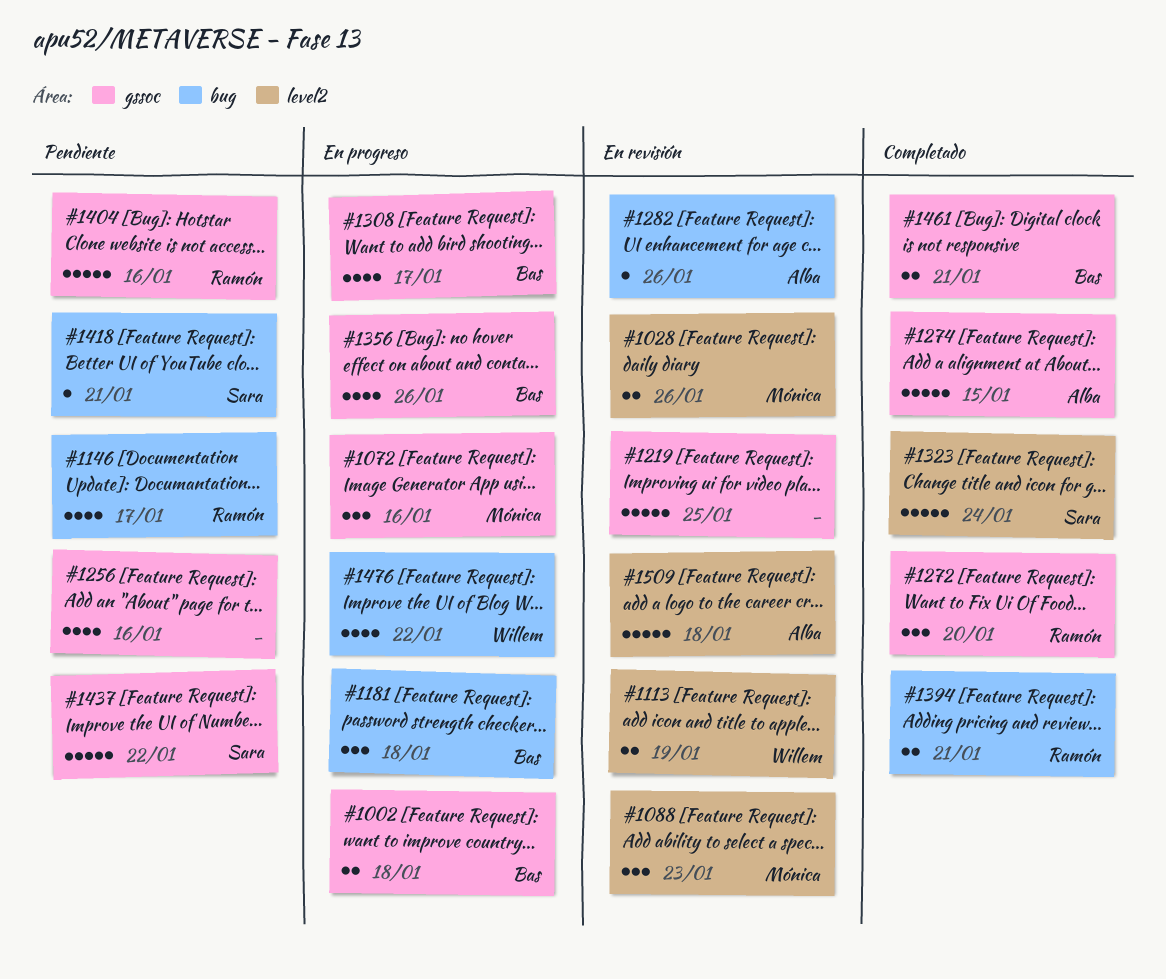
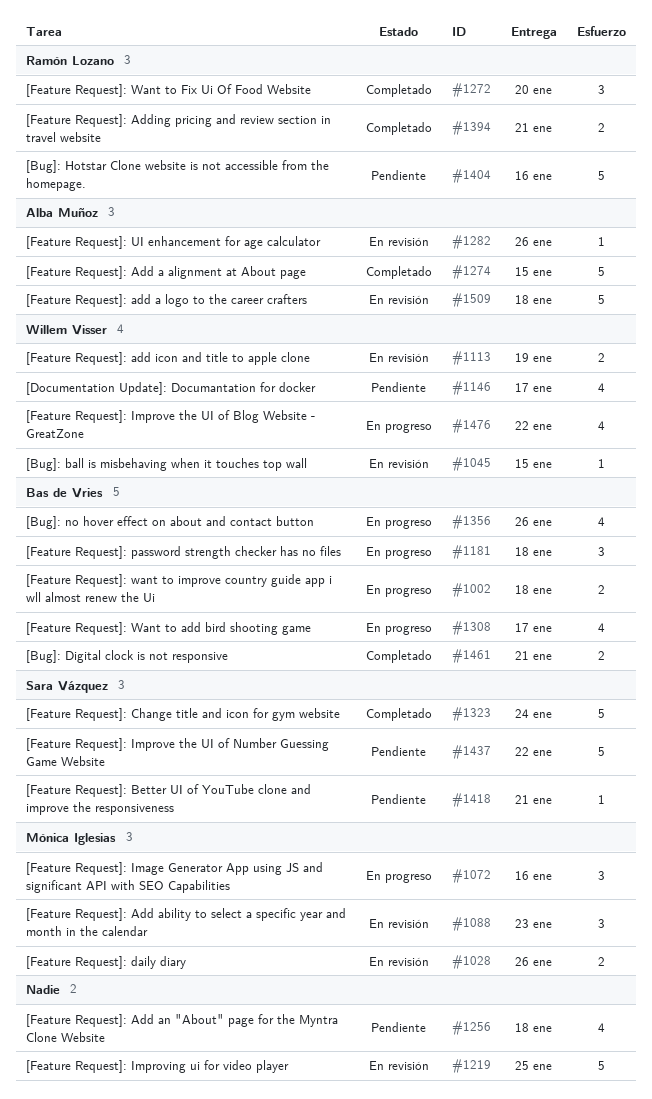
#1045: none -> present
#1146, owner: Ramón Lozano -> Willem Visser
#1256, due: Jan 16 -> Jan 18

